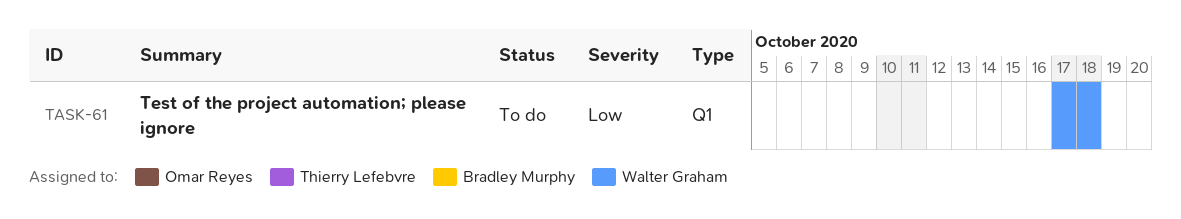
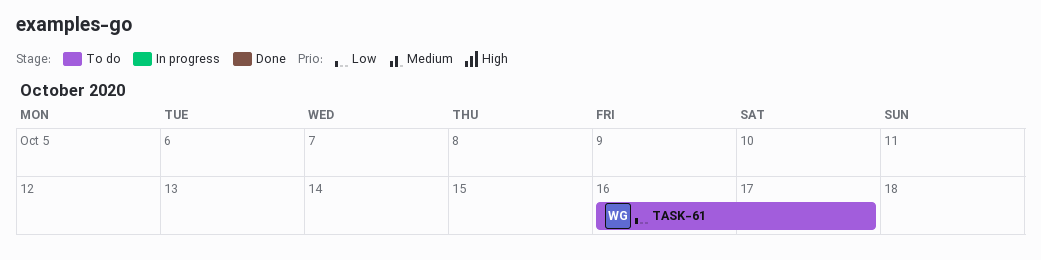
TASK-61, start: Oct 17 -> Oct 16
TASK-61, due: Oct 18 -> Oct 17

